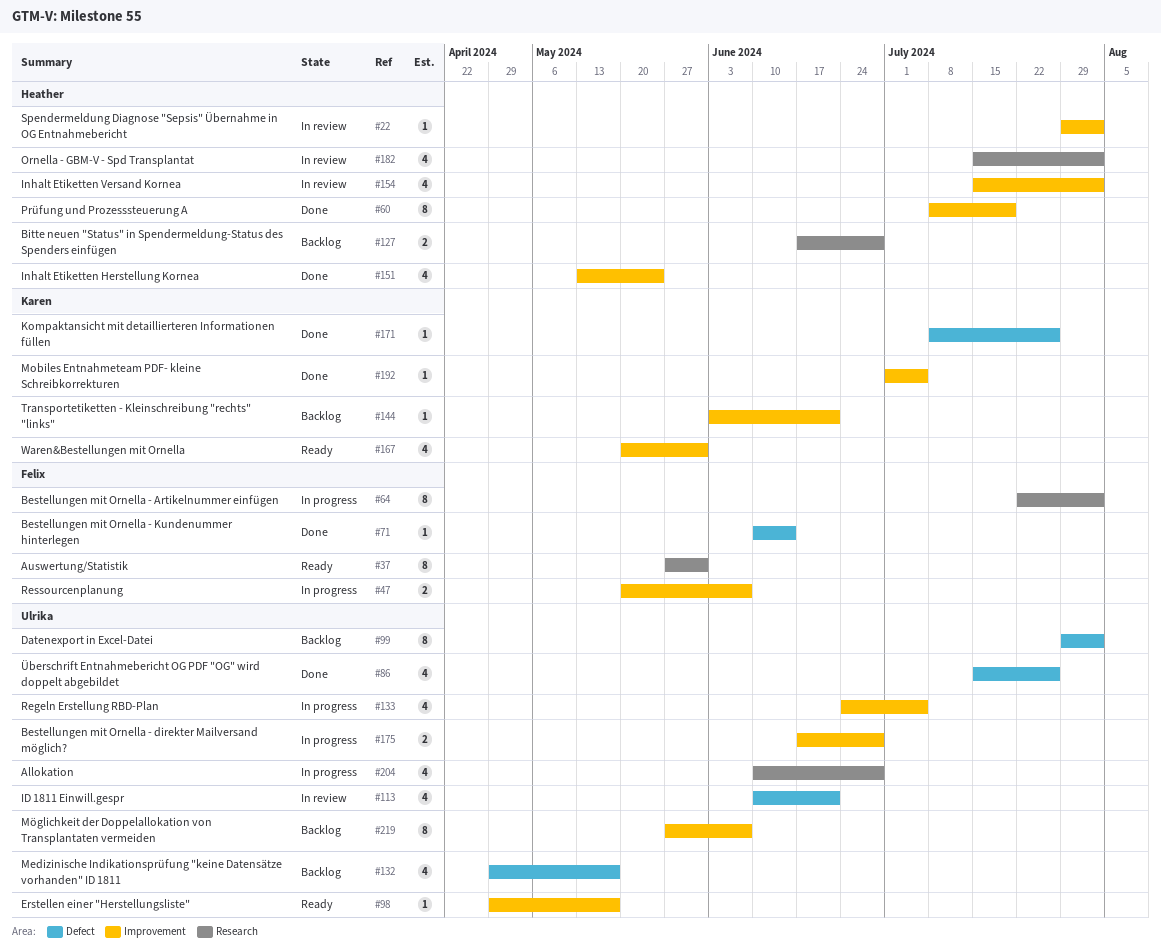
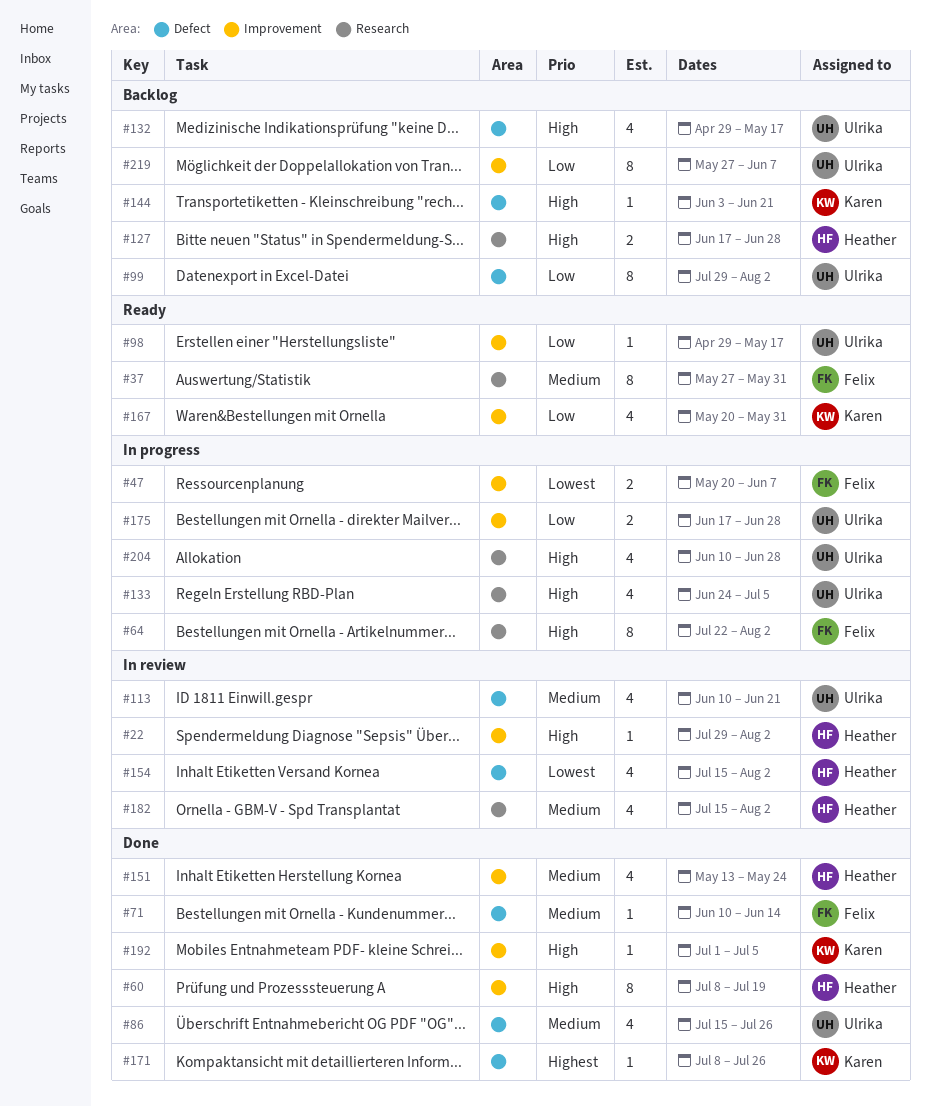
#133, label: Improvement -> Research
#144, label: Improvement -> Defect
#154, label: Improvement -> Defect

